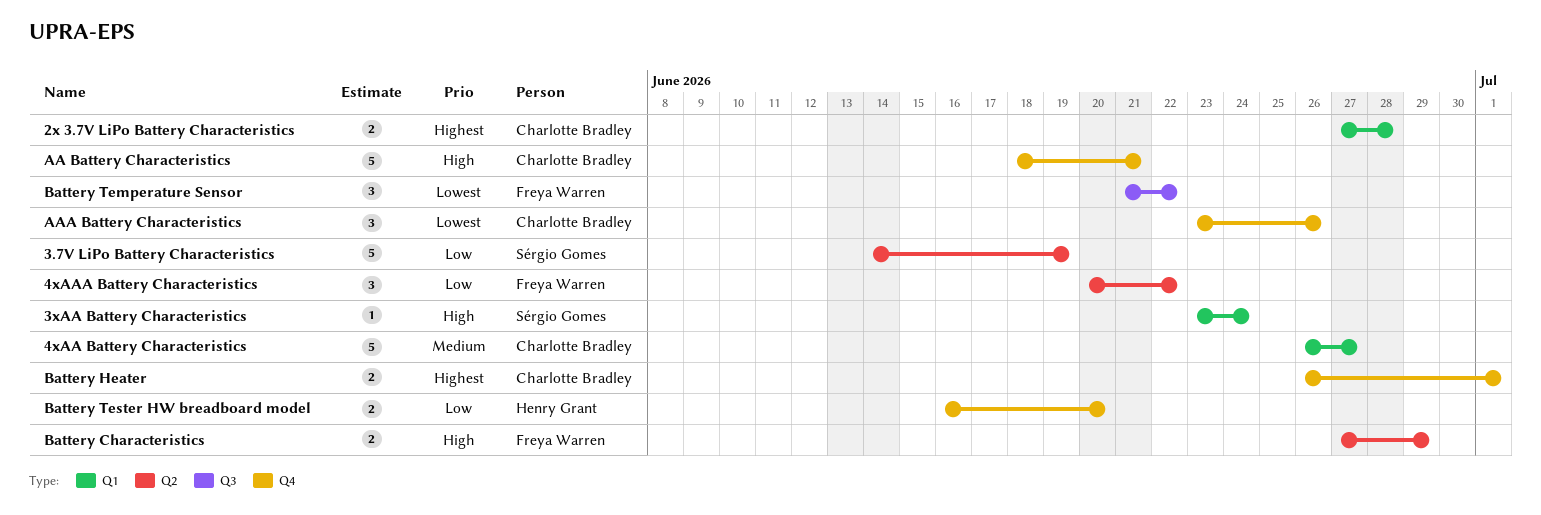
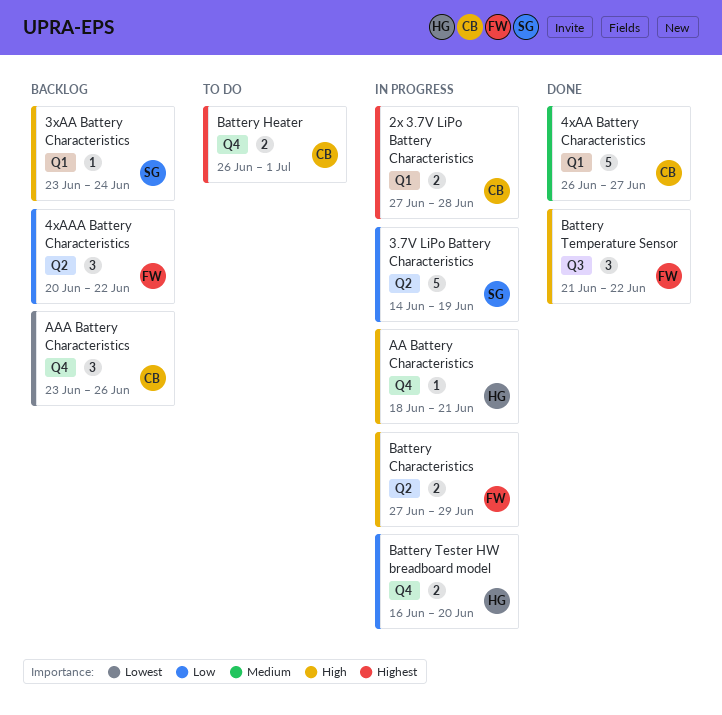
AA Battery Characteristics, owner: Charlotte Bradley -> Henry Grant
AA Battery Characteristics, estimate: 5 -> 1
Battery Temperature Sensor, priority: Lowest -> High

